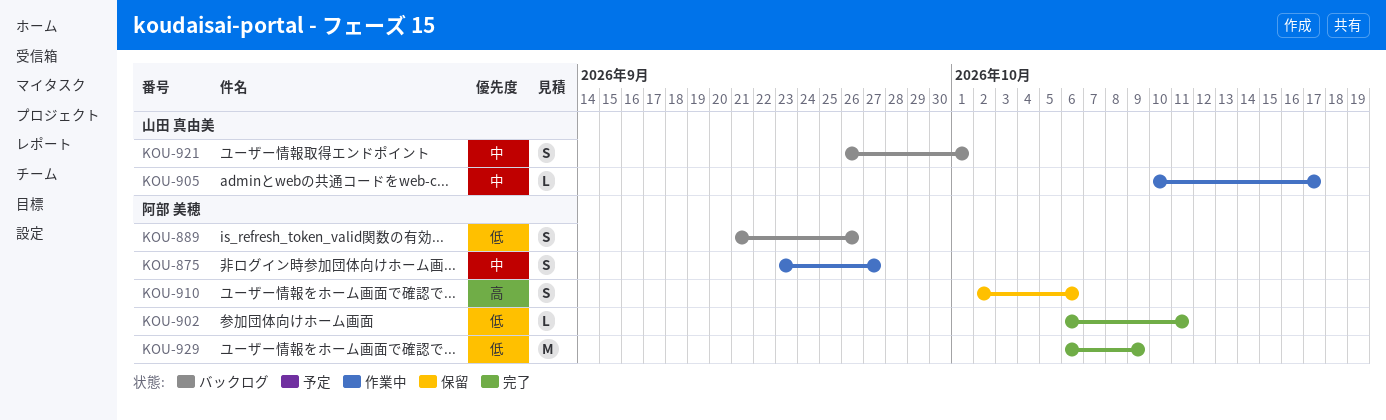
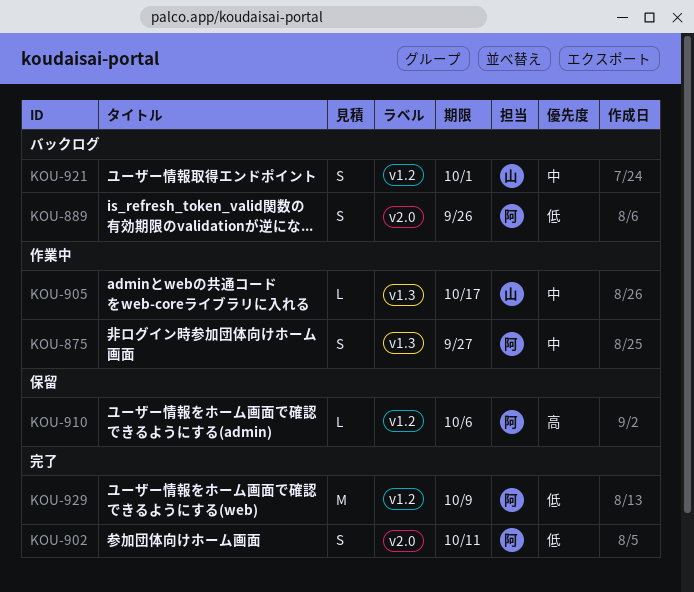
KOU-902, estimate: L -> S
KOU-910, estimate: S -> L

